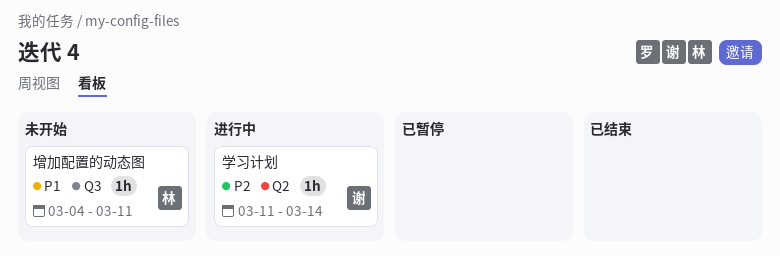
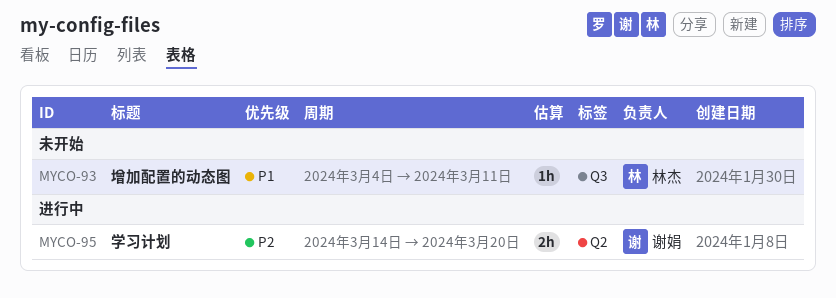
学习计划, estimate: 1h -> 2h
学习计划, start: Mar 11 -> Mar 14
学习计划, due: Mar 14 -> Mar 20

